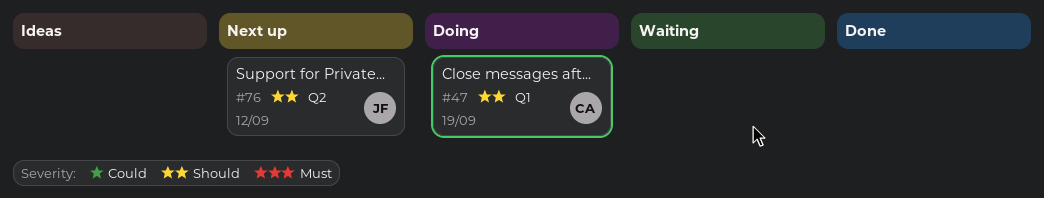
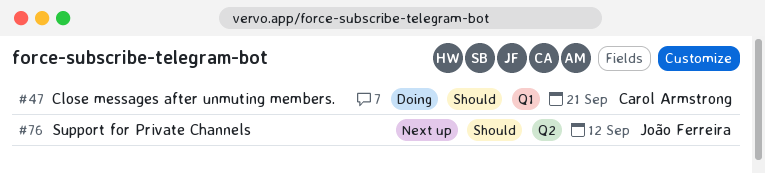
#47, due: Sep 19 -> Sep 21

